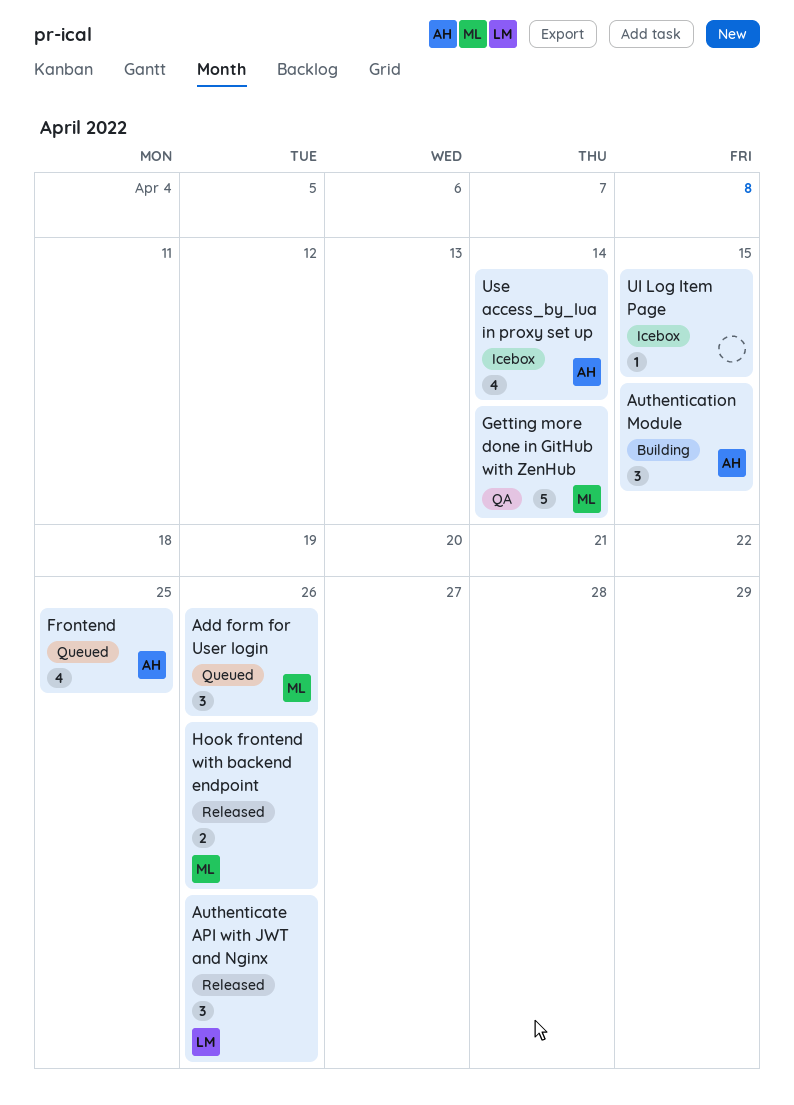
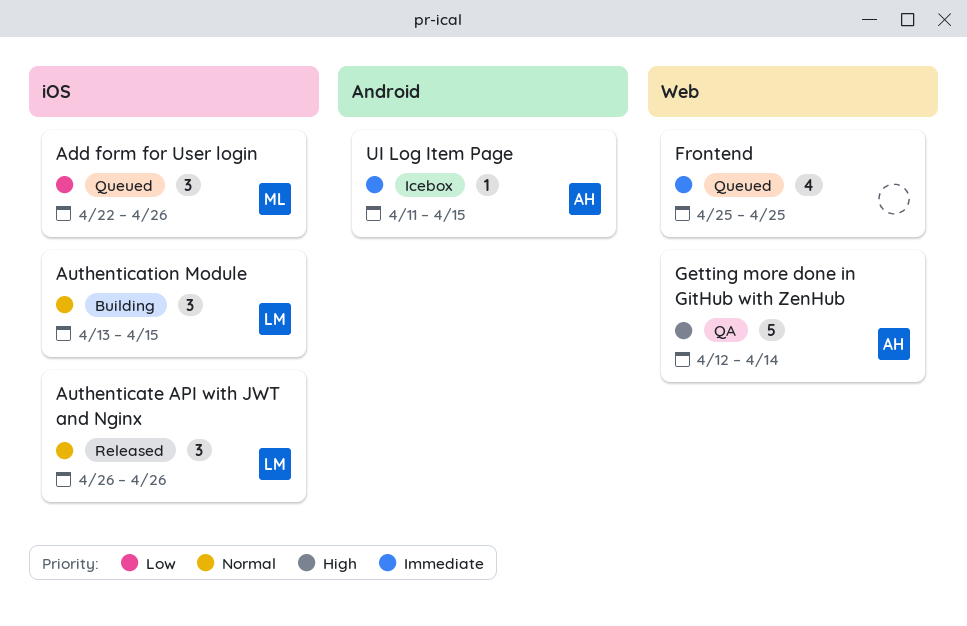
Authentication Module, owner: AH -> LM
Frontend, owner: AH -> none
Getting more done in GitHub with ZenHub, owner: ML -> AH
Hook frontend with backend endpoint: present -> none
UI Log Item Page, owner: none -> AH
Use access_by_lua in proxy set up: present -> none

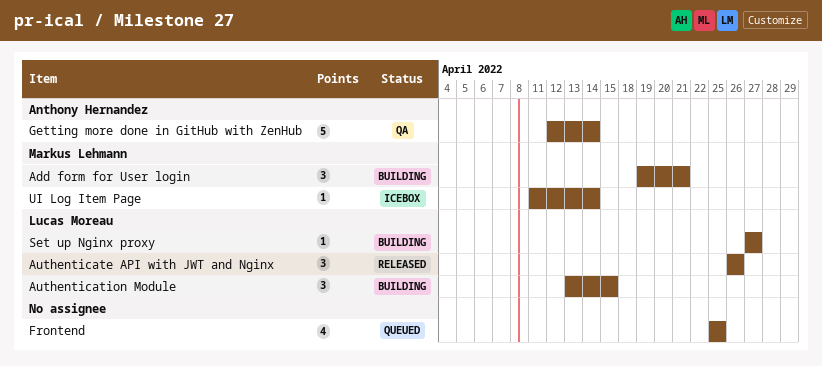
Add form for User login, status: Queued -> Building
Add form for User login, start: Apr 22 -> Apr 19
Add form for User login, due: Apr 26 -> Apr 21
Set up Nginx proxy: none -> present
UI Log Item Page, owner: Anthony Hernandez -> Markus Lehmann
UI Log Item Page, due: Apr 15 -> Apr 14

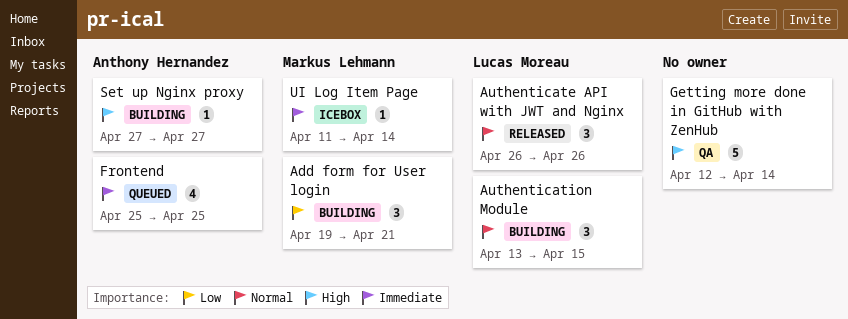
Frontend, owner: none -> Anthony Hernandez
Getting more done in GitHub with ZenHub, owner: Anthony Hernandez -> none
Set up Nginx proxy, owner: Lucas Moreau -> Anthony Hernandez

